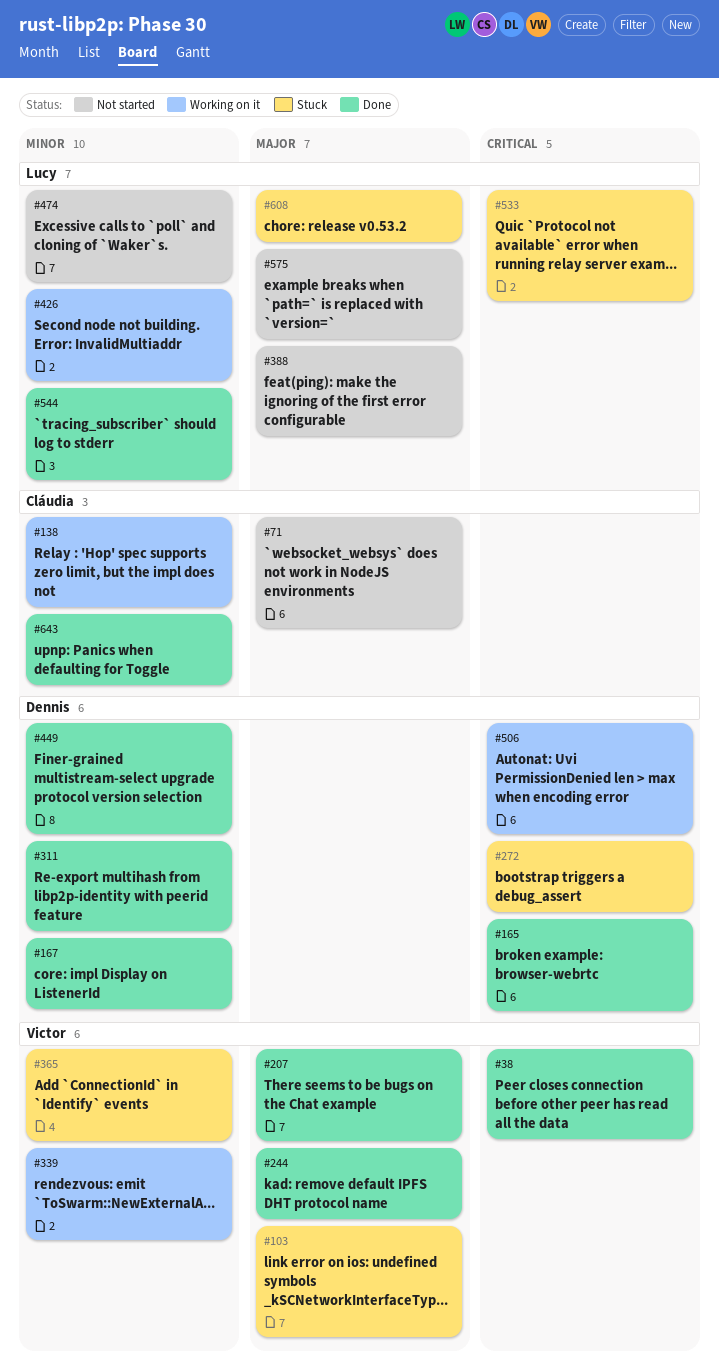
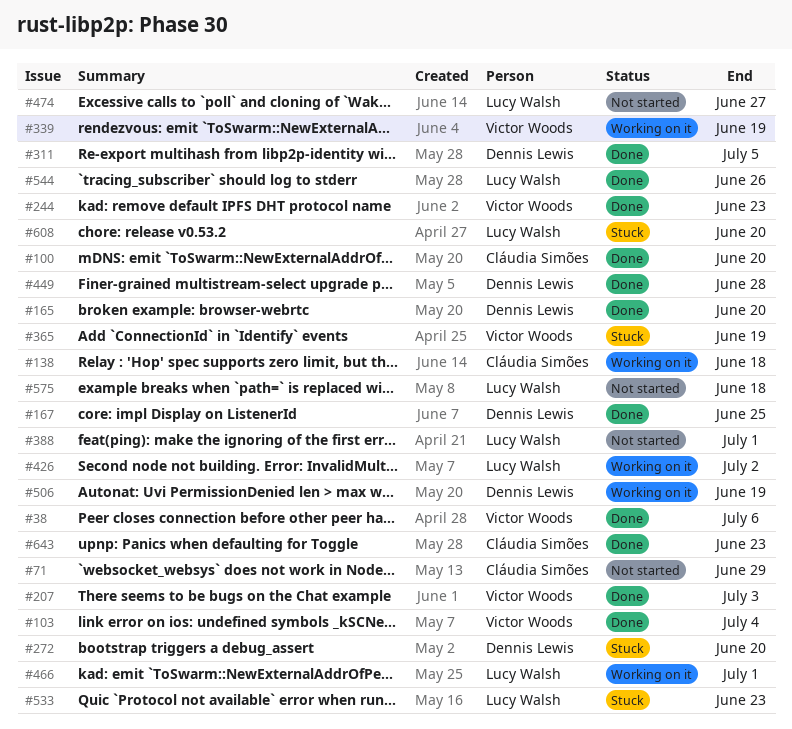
#100: none -> present
#103, status: Stuck -> Done
#466: none -> present

